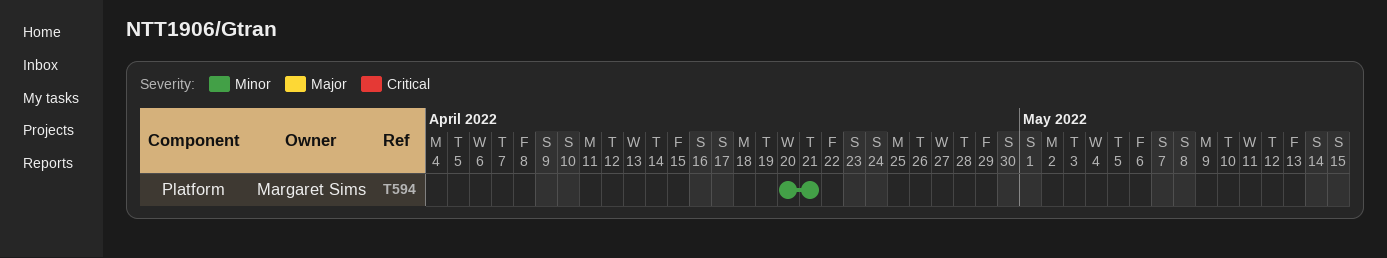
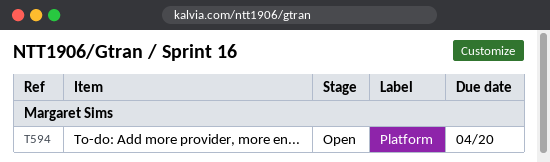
T594, due: Apr 21 -> Apr 20

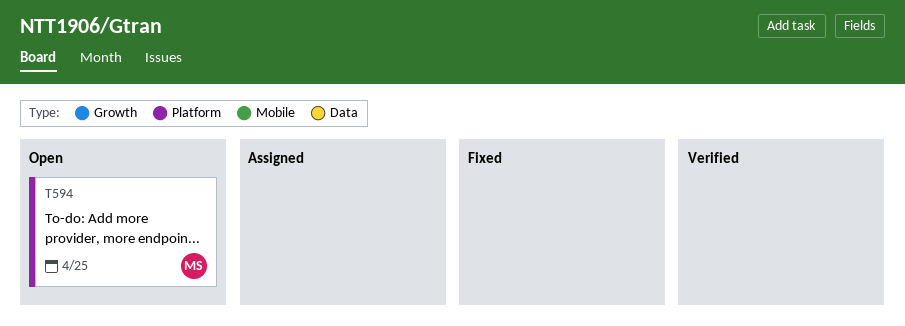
T594, due: Apr 20 -> Apr 25

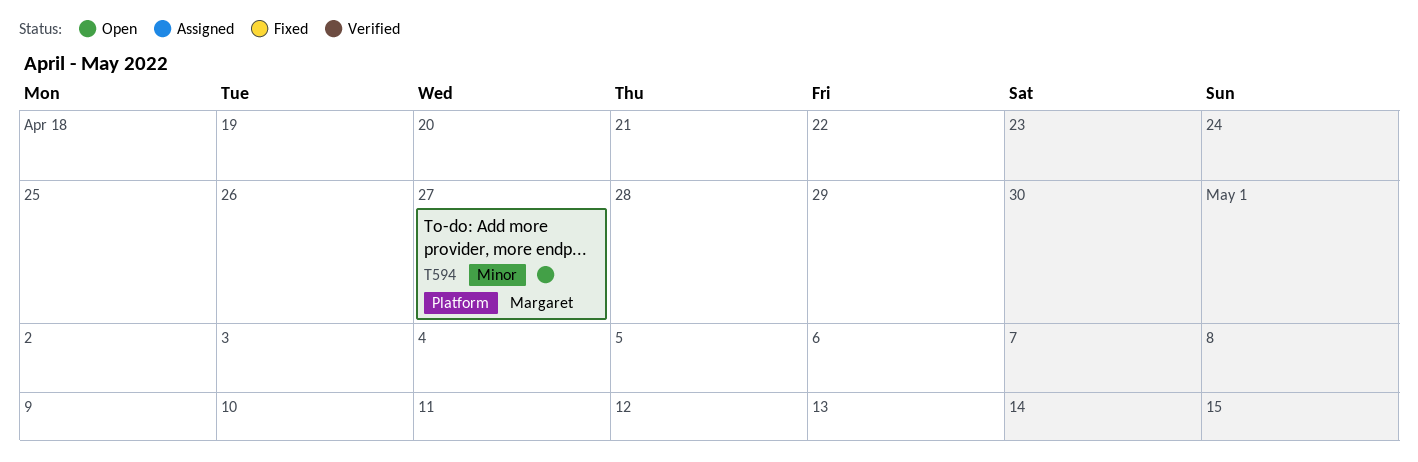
T594, due: Apr 25 -> Apr 27

